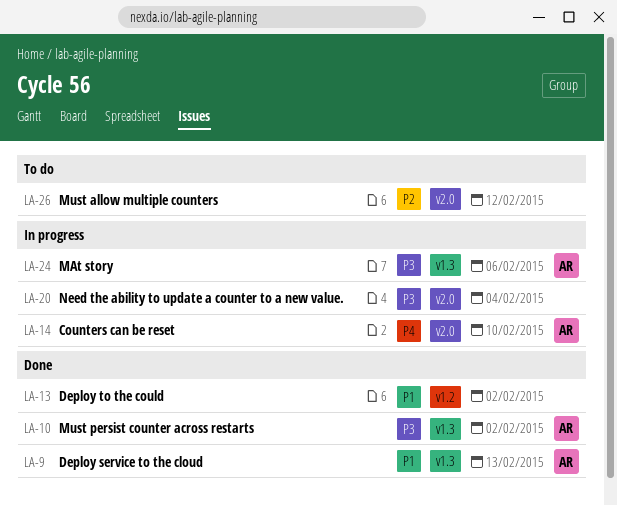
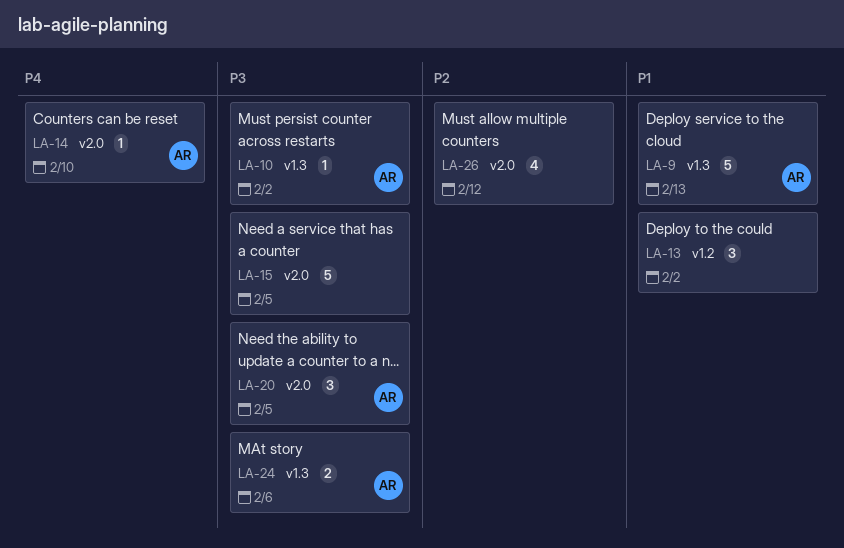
LA-15: none -> present
LA-20, owner: none -> AR
LA-20, due: Feb 4 -> Feb 5

